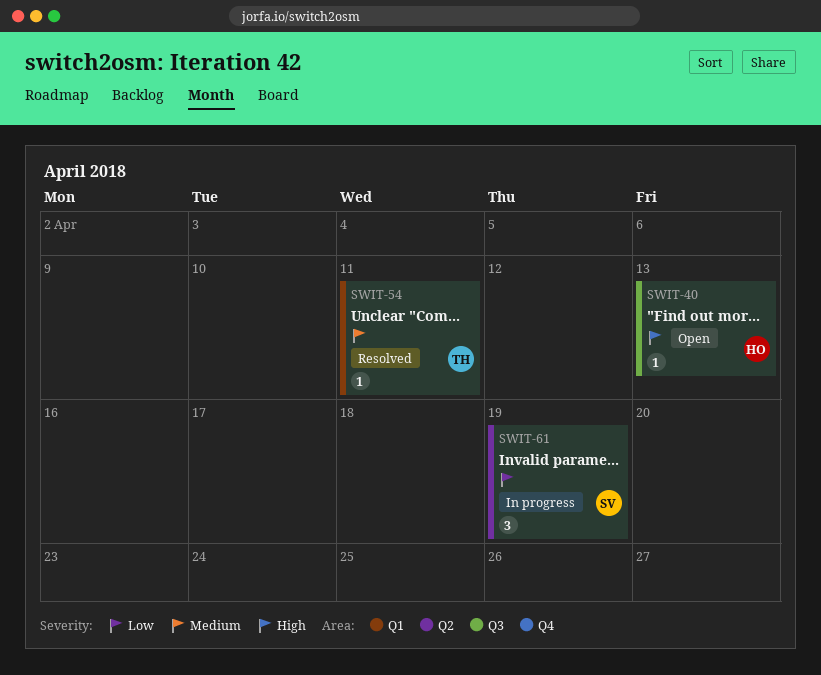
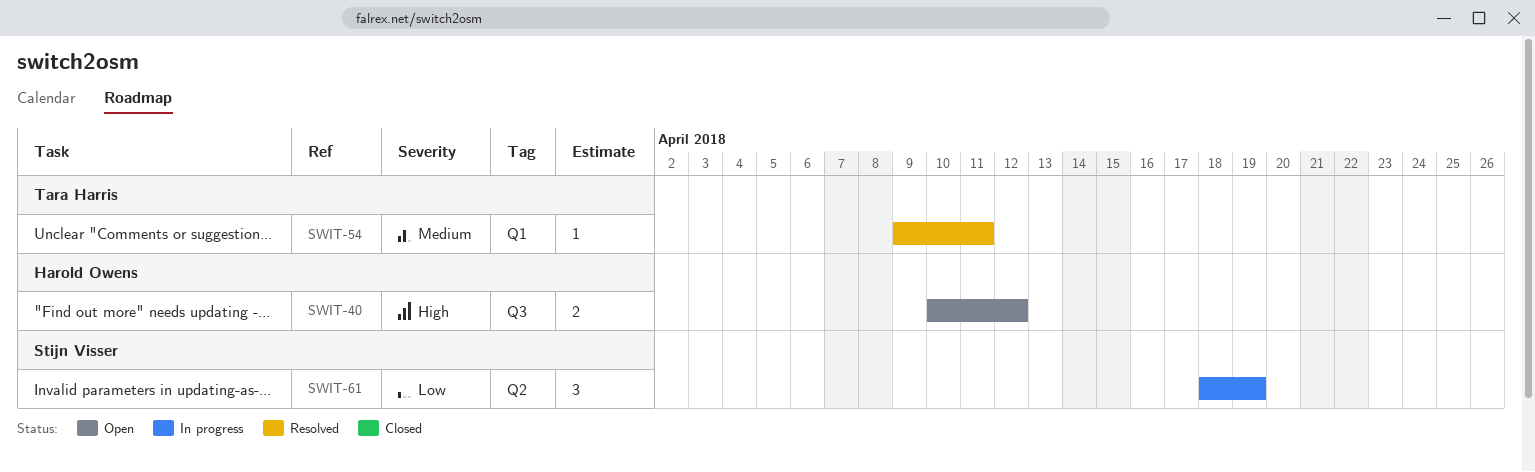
SWIT-40, estimate: 1 -> 2
SWIT-40, due: Apr 13 -> Apr 12

